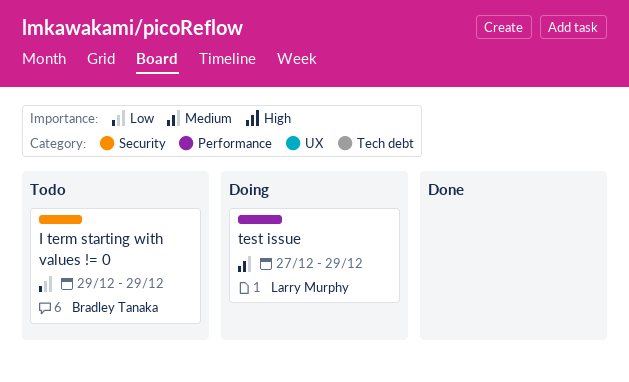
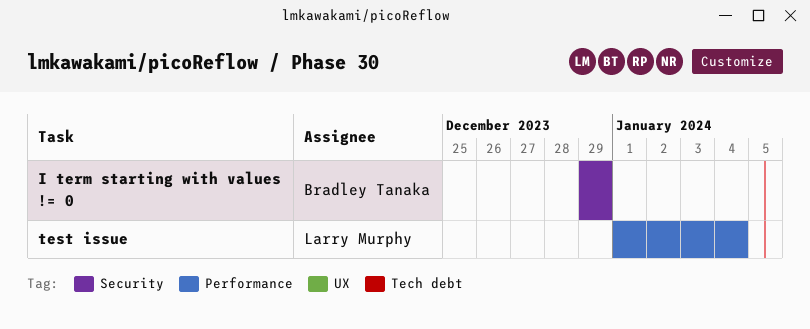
test issue, start: Dec 27 -> Jan 1
test issue, due: Dec 29 -> Jan 4

